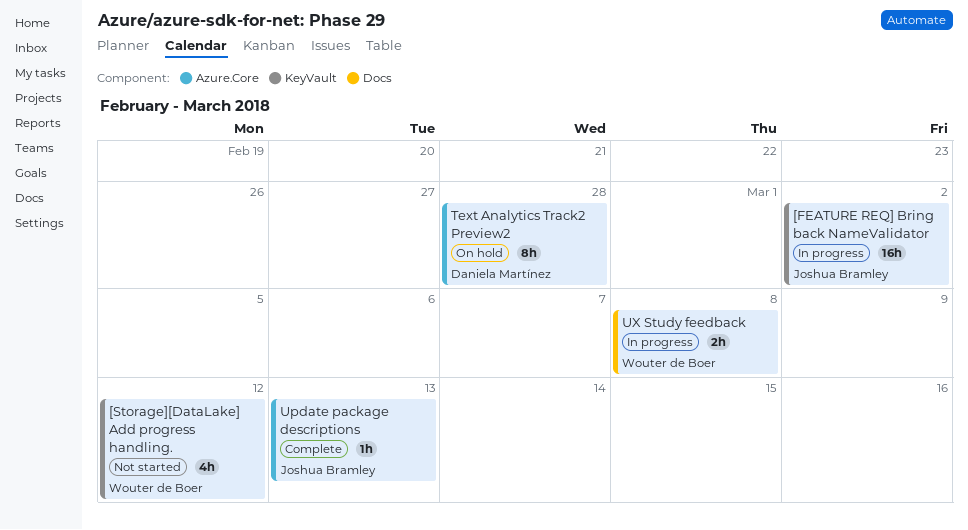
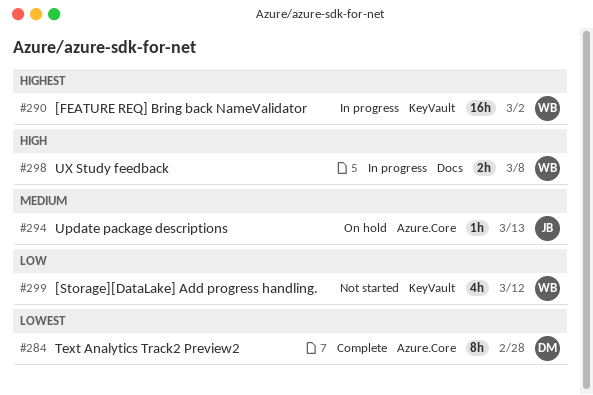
[FEATURE REQ] Bring back NameValidator, owner: Joshua Bramley -> Wouter de Boer
Text Analytics Track2 Preview2, status: On hold -> Complete
Update package descriptions, status: Complete -> On hold

